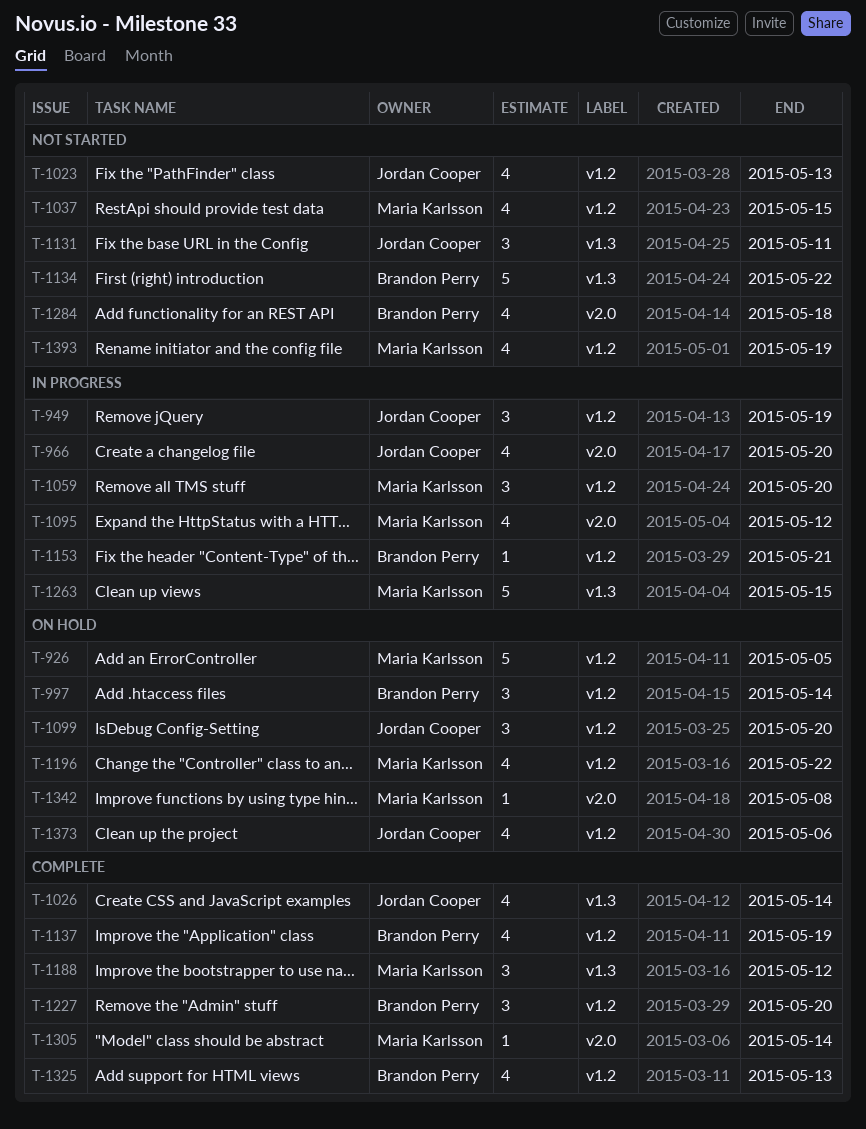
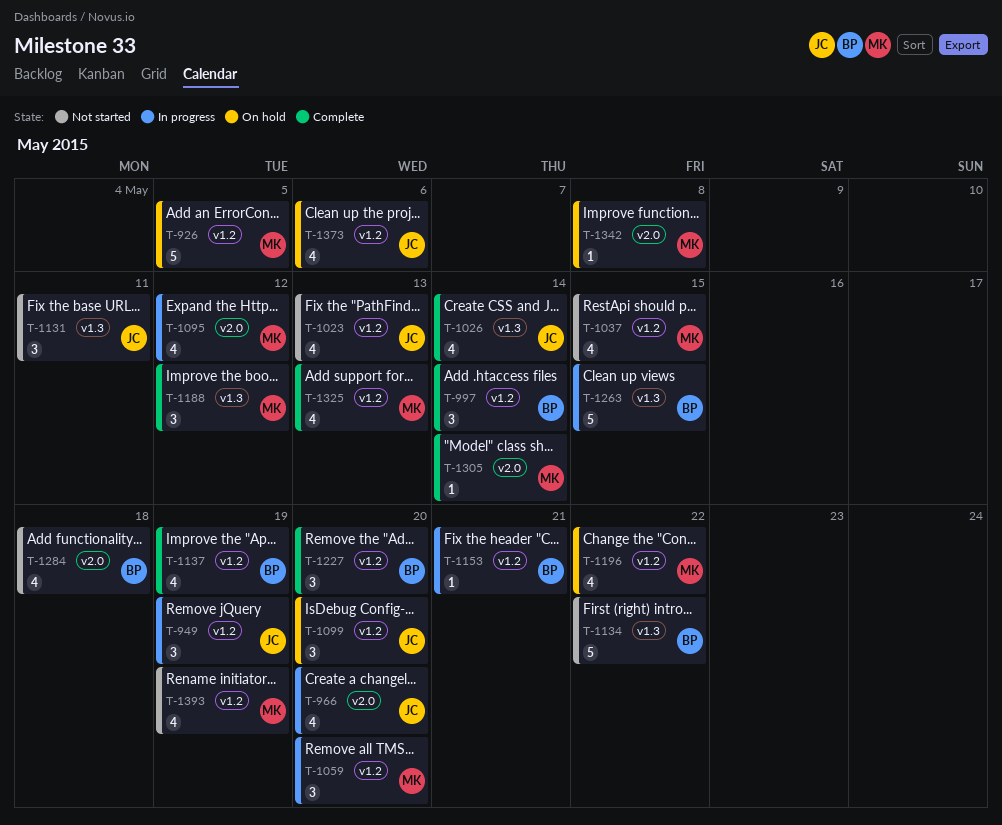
T-997, status: On hold -> Complete
T-1263, owner: Maria Karlsson -> Brandon Perry
T-1325, owner: Brandon Perry -> Maria Karlsson

